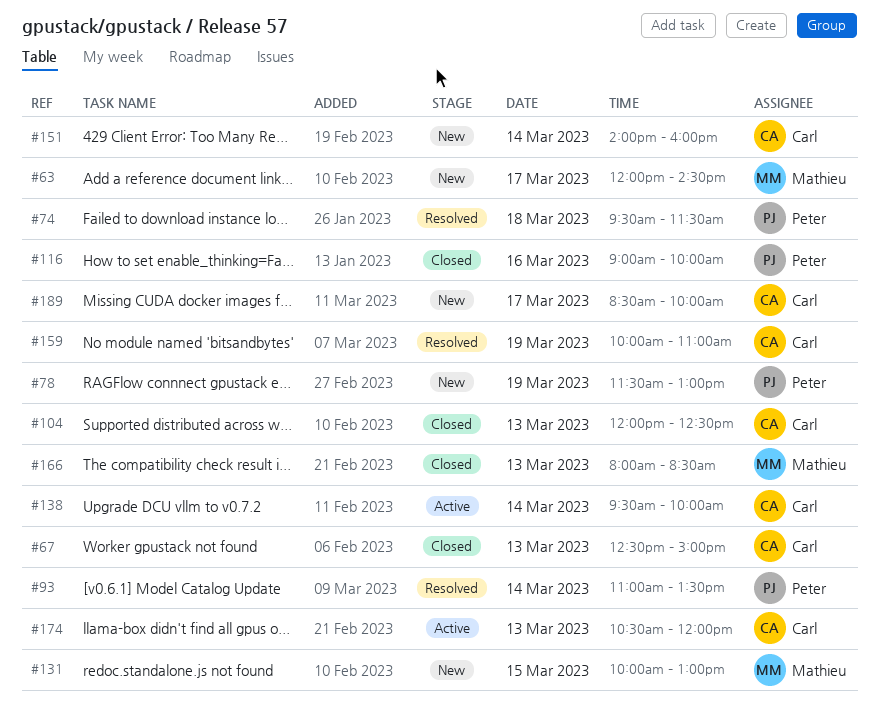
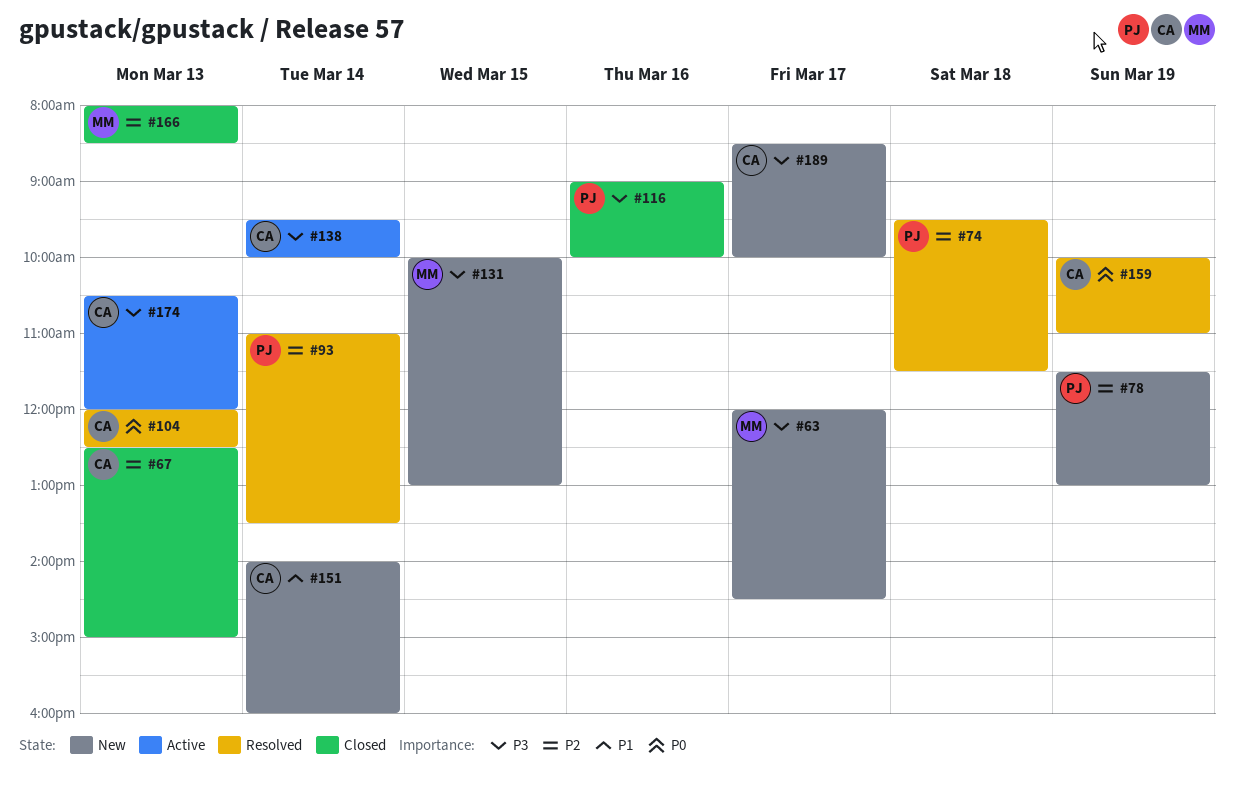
#104, status: Closed -> Resolved

